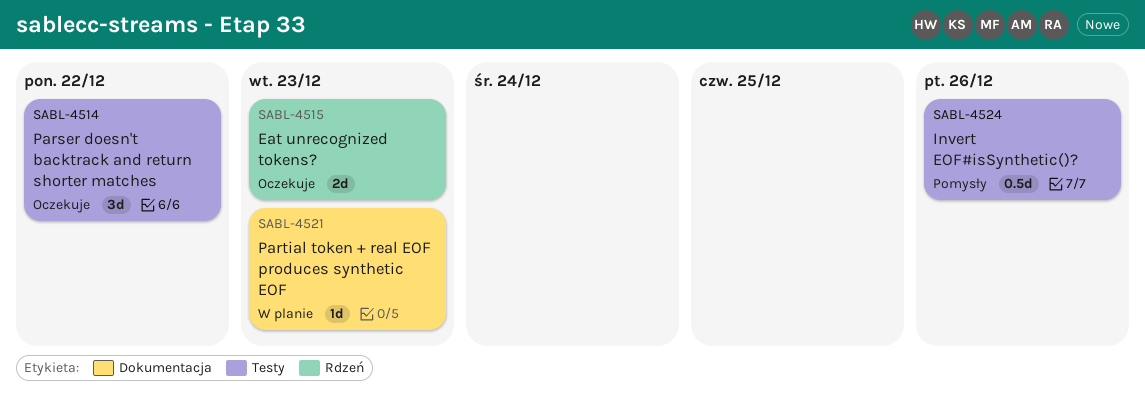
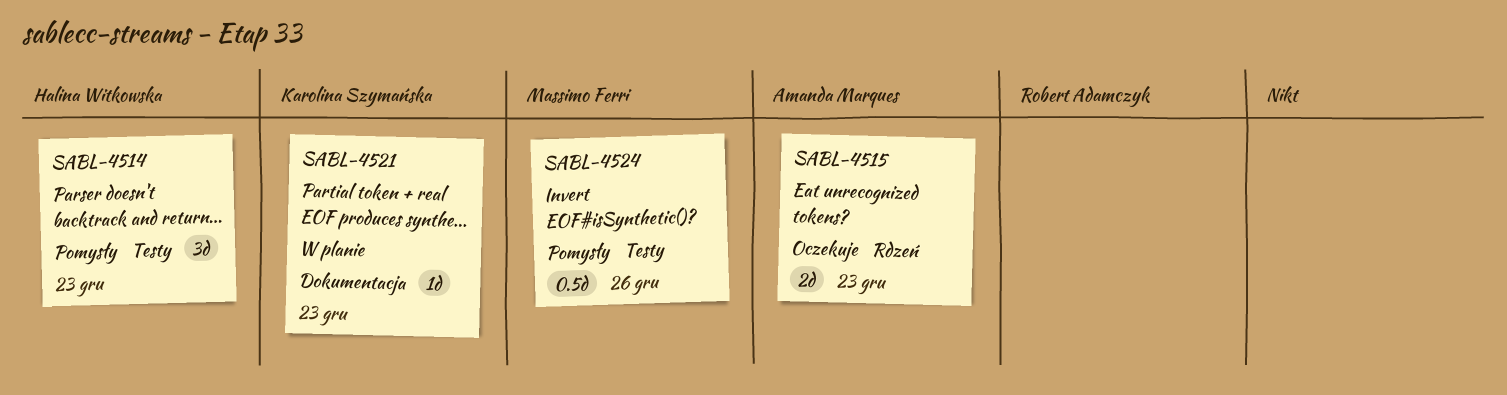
SABL-4514, status: Oczekuje -> Pomysły
SABL-4514, due: Dec 22 -> Dec 23

